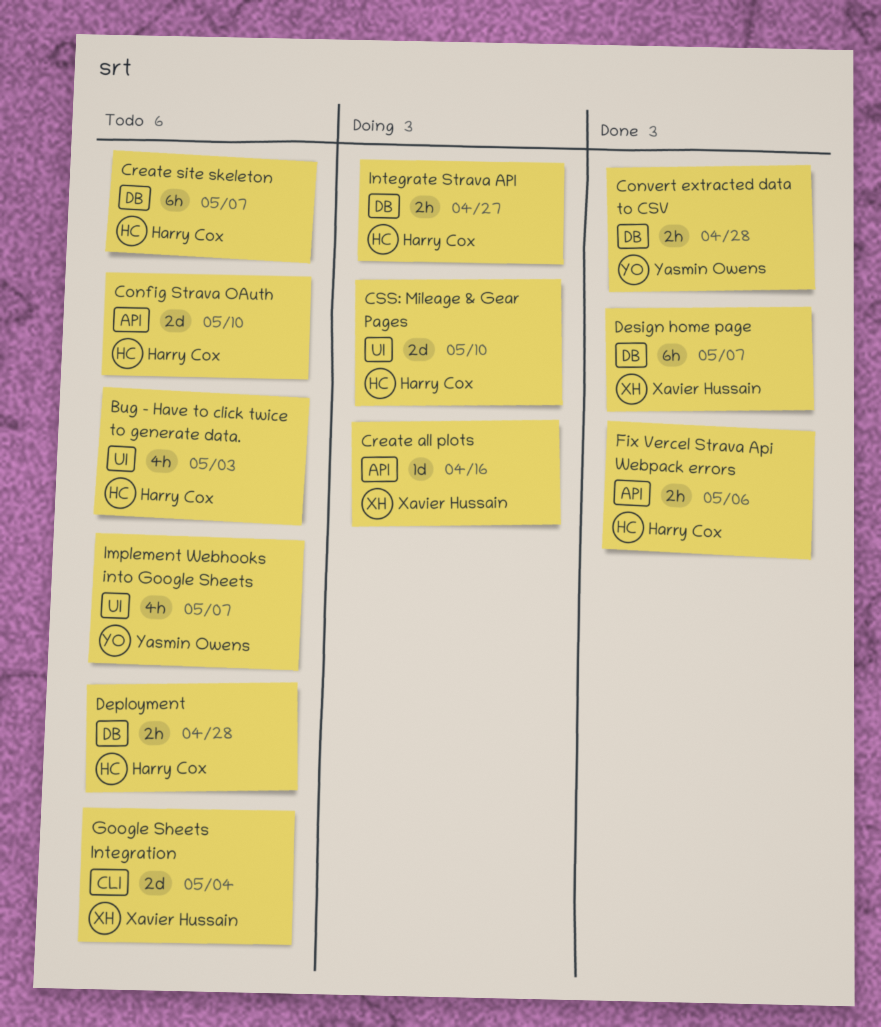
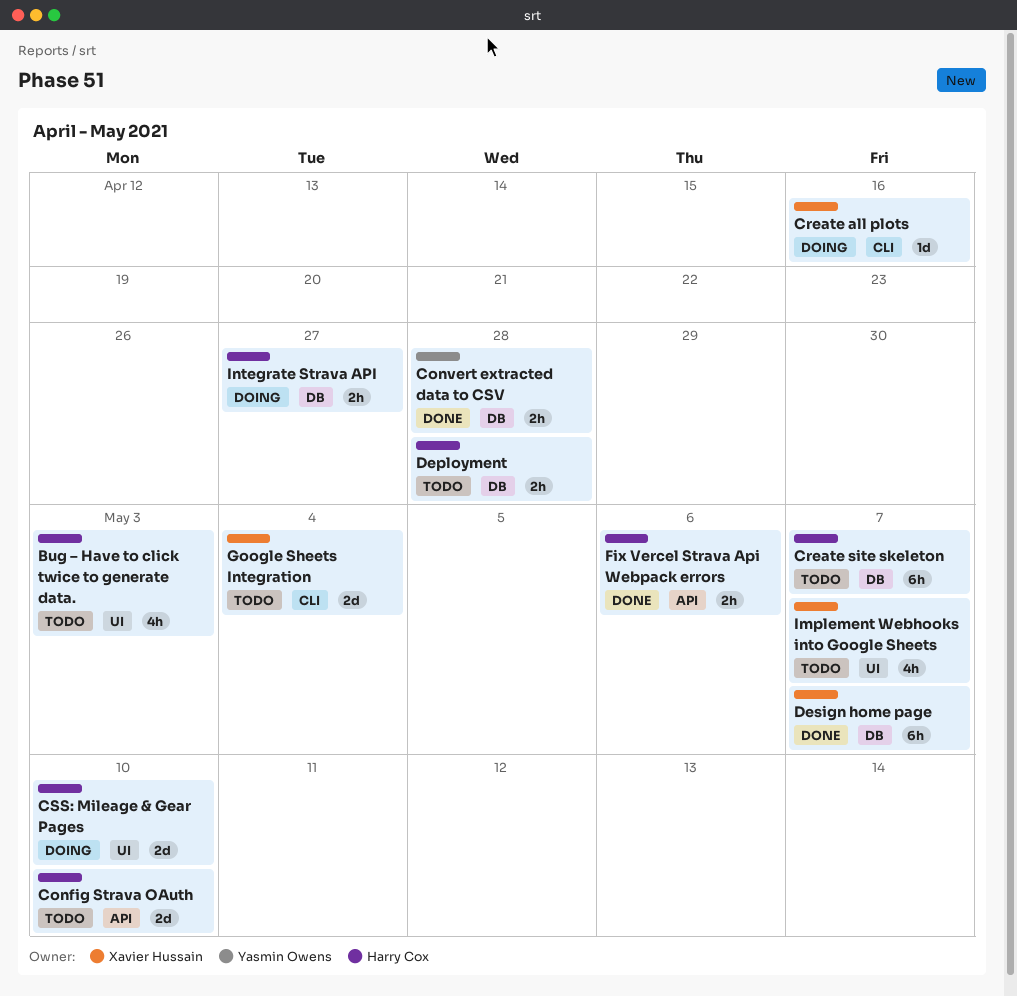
Create all plots, label: API -> CLI
Implement Webhooks into Google Sheets, owner: Yasmin Owens -> Xavier Hussain

